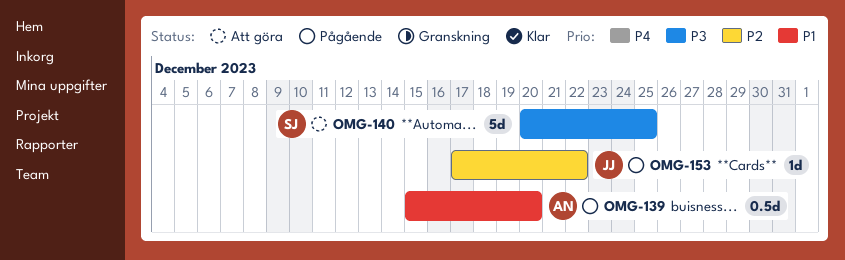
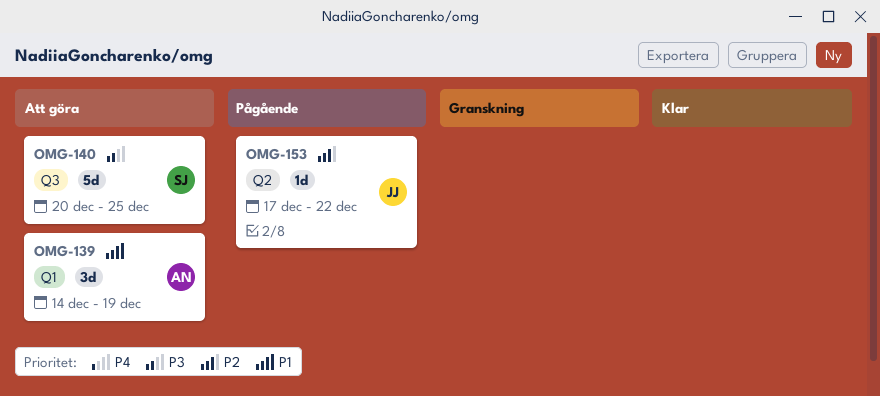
OMG-139, status: Pågående -> Att göra
OMG-139, estimate: 0.5d -> 3d
OMG-139, start: Dec 15 -> Dec 14
OMG-139, due: Dec 20 -> Dec 19

